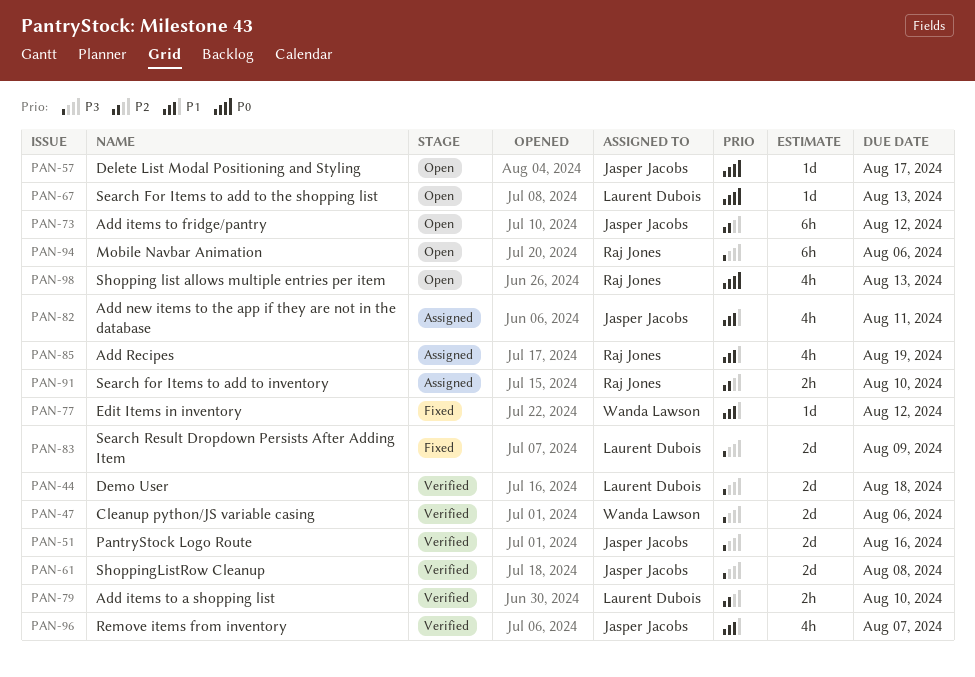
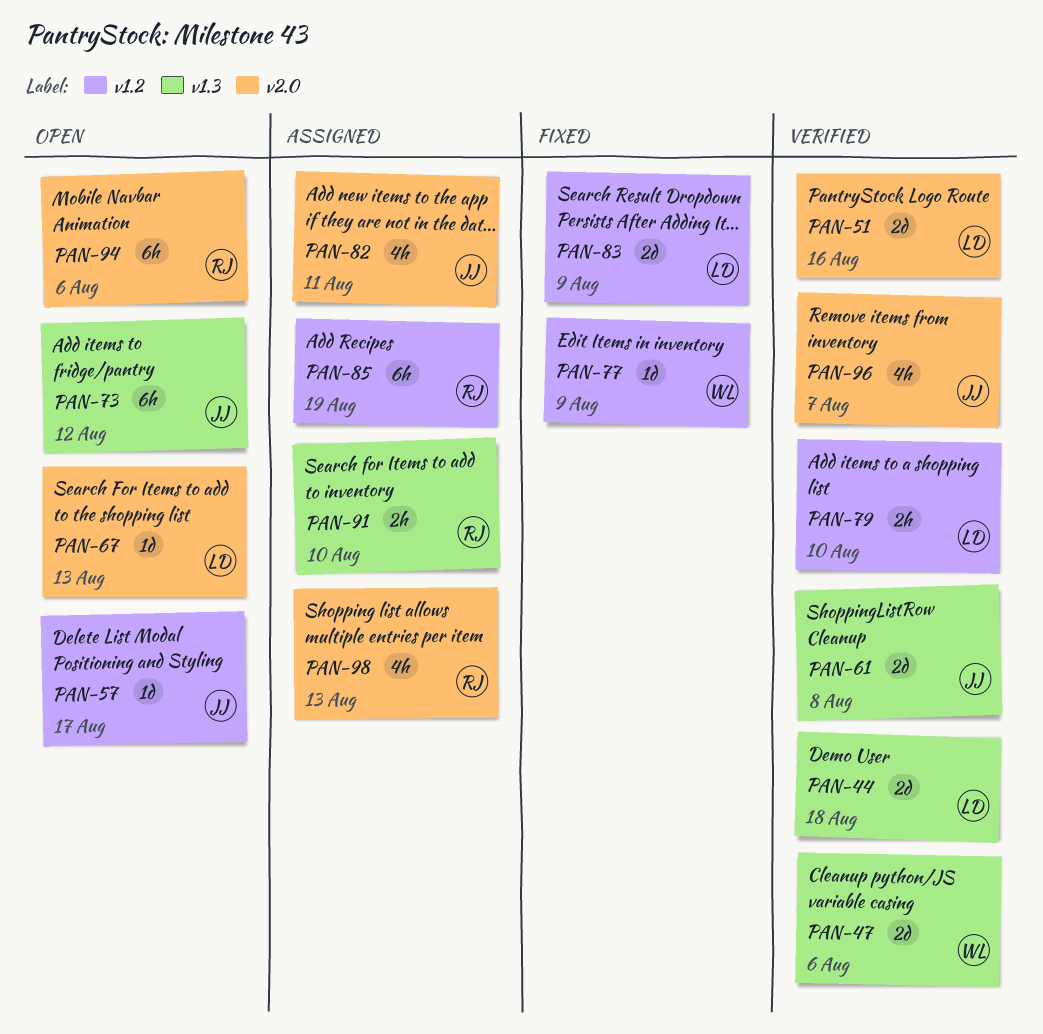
PAN-51, owner: Jasper Jacobs -> Laurent Dubois
PAN-77, due: Aug 12 -> Aug 9
PAN-85, estimate: 4h -> 6h
PAN-98, status: Open -> Assigned

